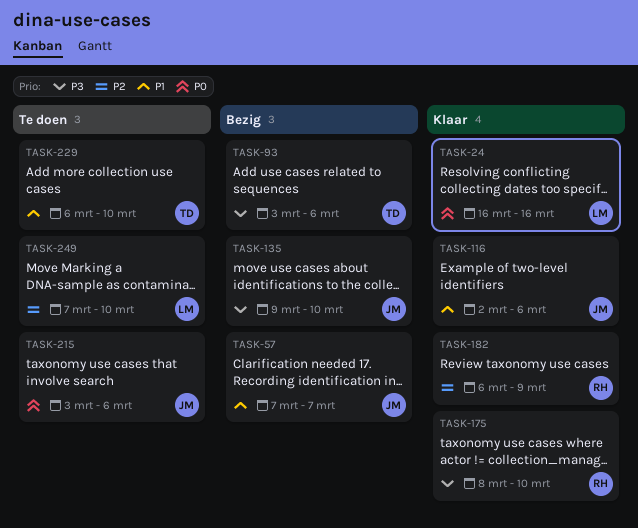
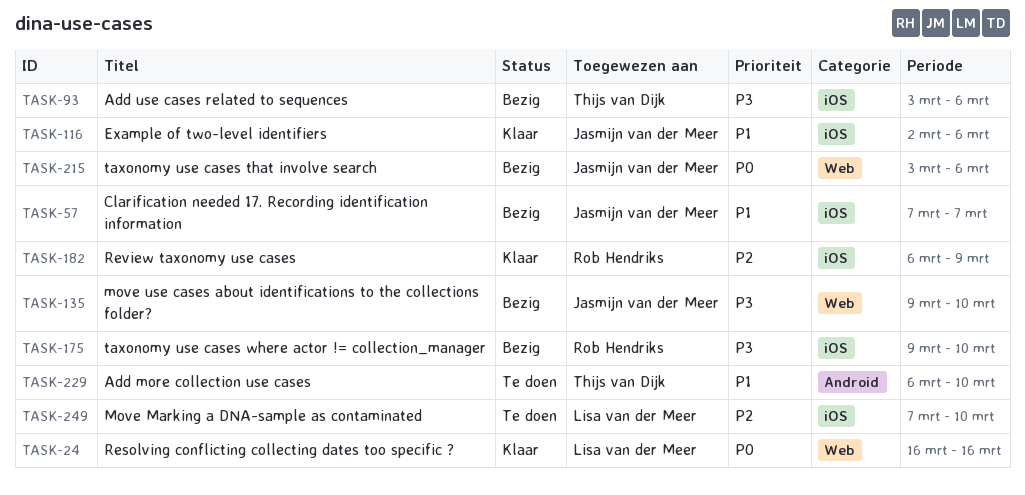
TASK-175, status: Klaar -> Bezig
TASK-175, start: Mar 8 -> Mar 9
TASK-215, status: Te doen -> Bezig

